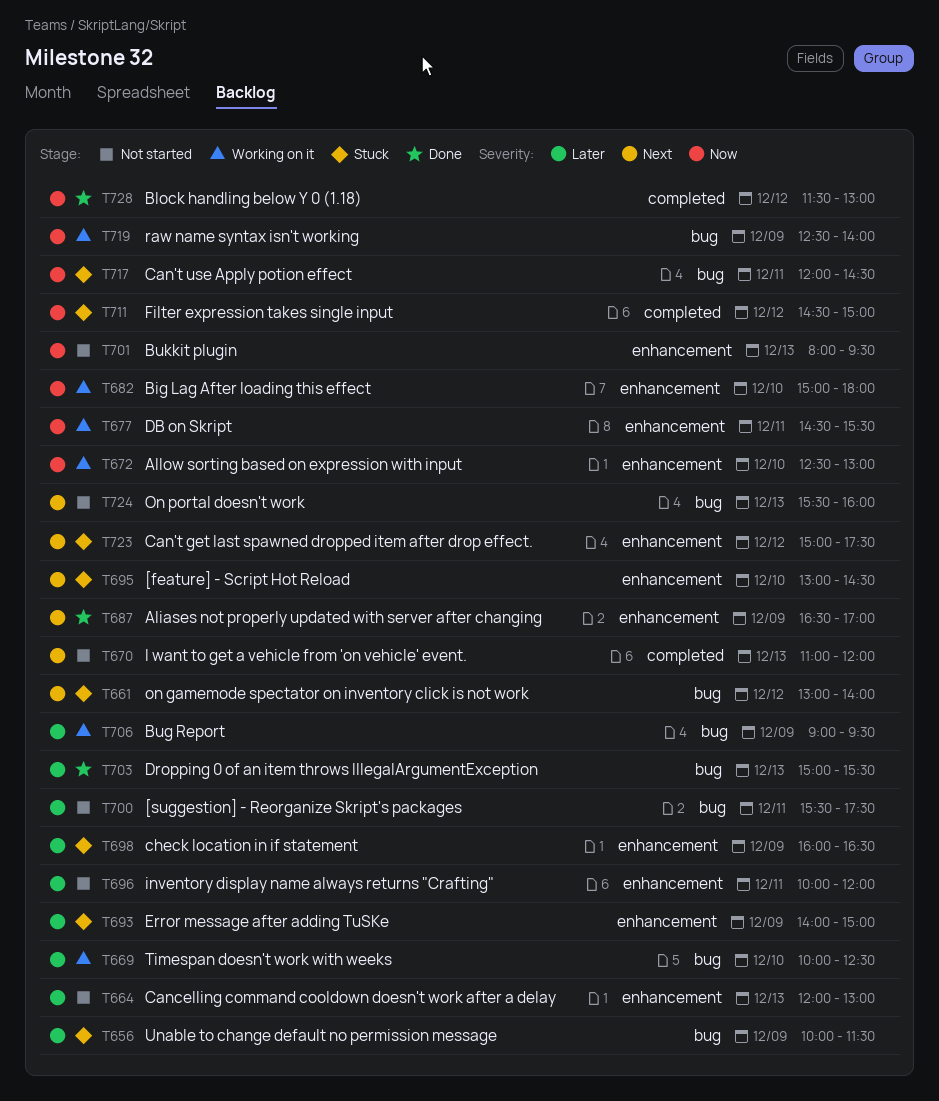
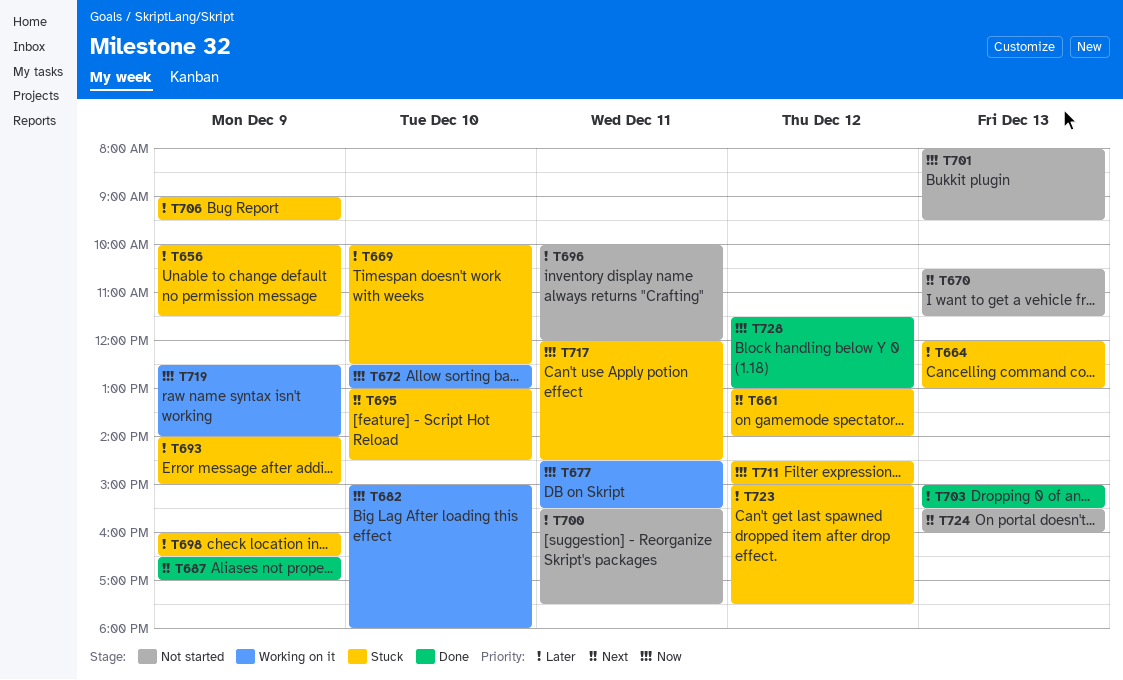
T664, status: Not started -> Stuck
T669, status: Working on it -> Stuck
T670, begins: 11:00 -> 10:30
T670, ends: 12:00 -> 11:30
T706, status: Working on it -> Stuck
T723, priority: Next -> Later

